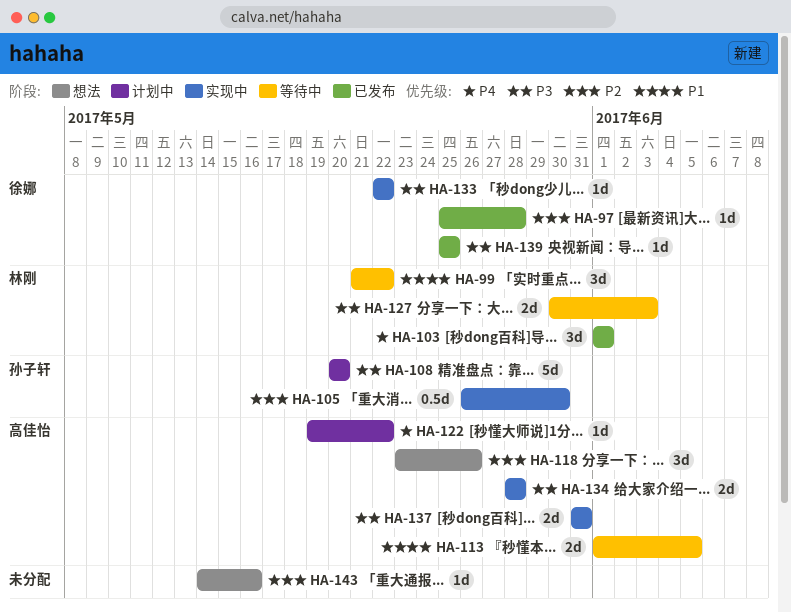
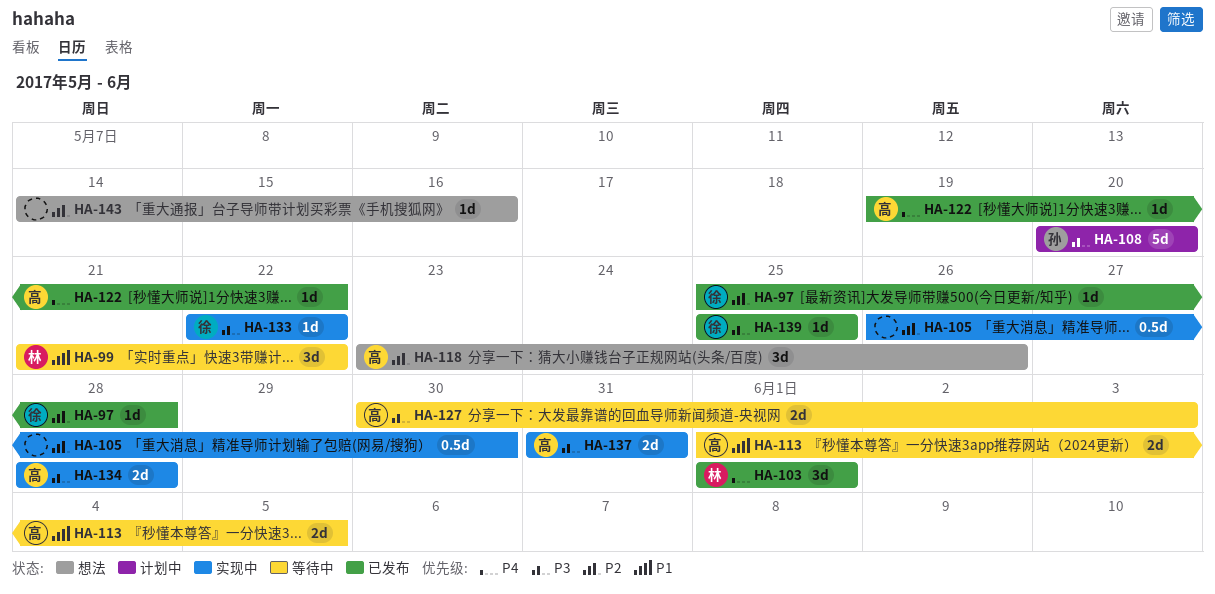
HA-105, owner: 孙子轩 -> none
HA-122, status: 计划中 -> 已发布
HA-127, owner: 林刚 -> 高佳怡

